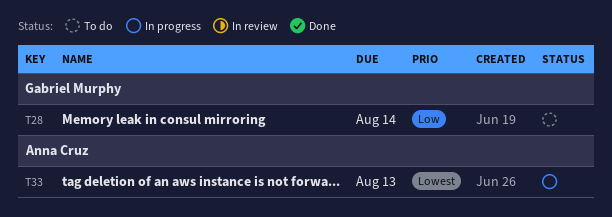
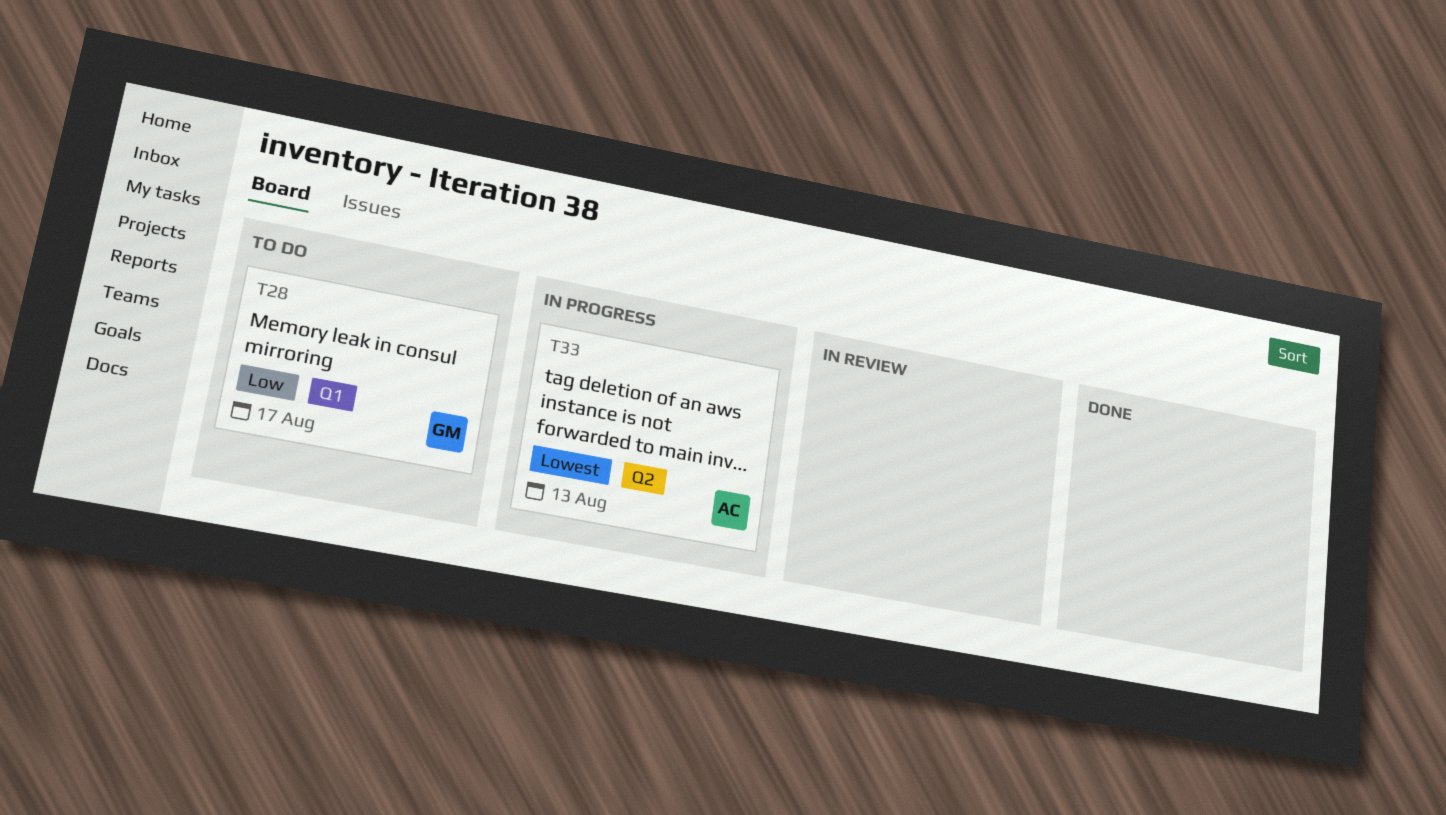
T28, due: Aug 14 -> Aug 17

